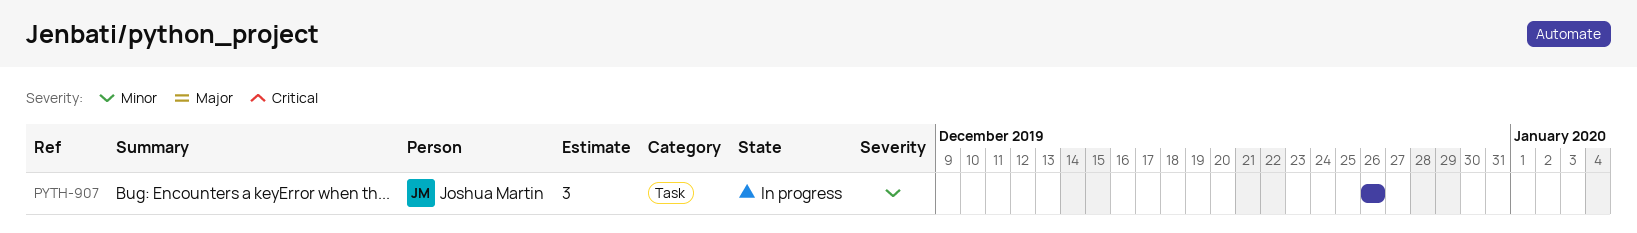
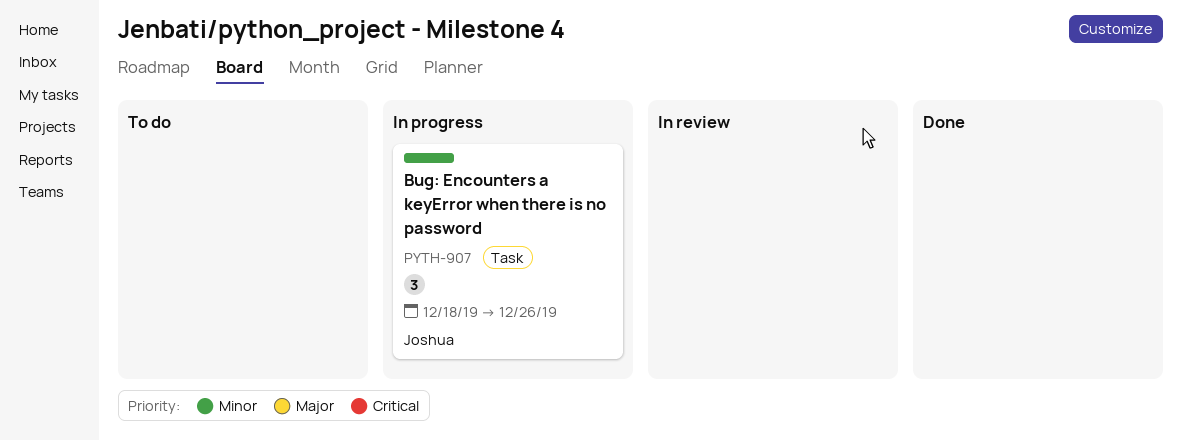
PYTH-907, start: Dec 26 -> Dec 18

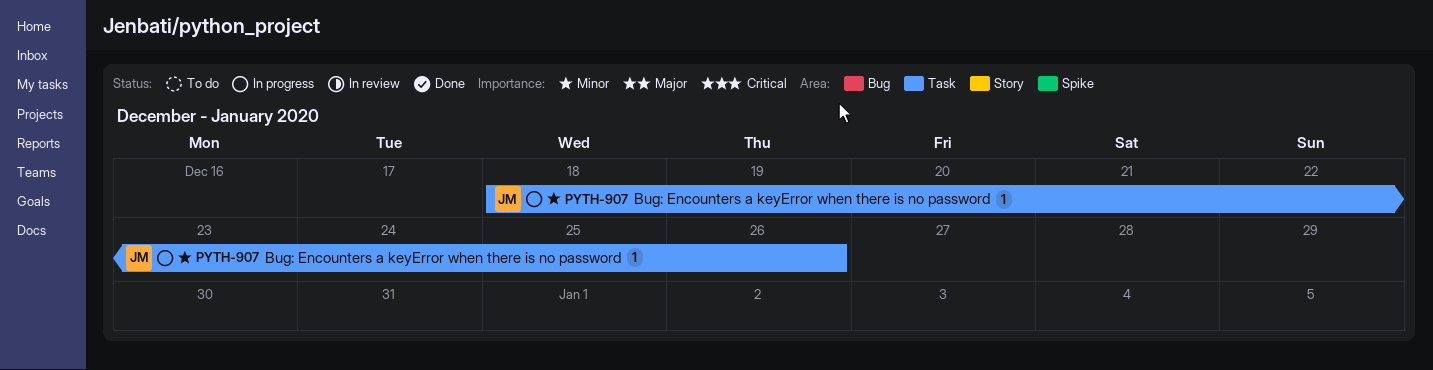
PYTH-907, estimate: 3 -> 1

